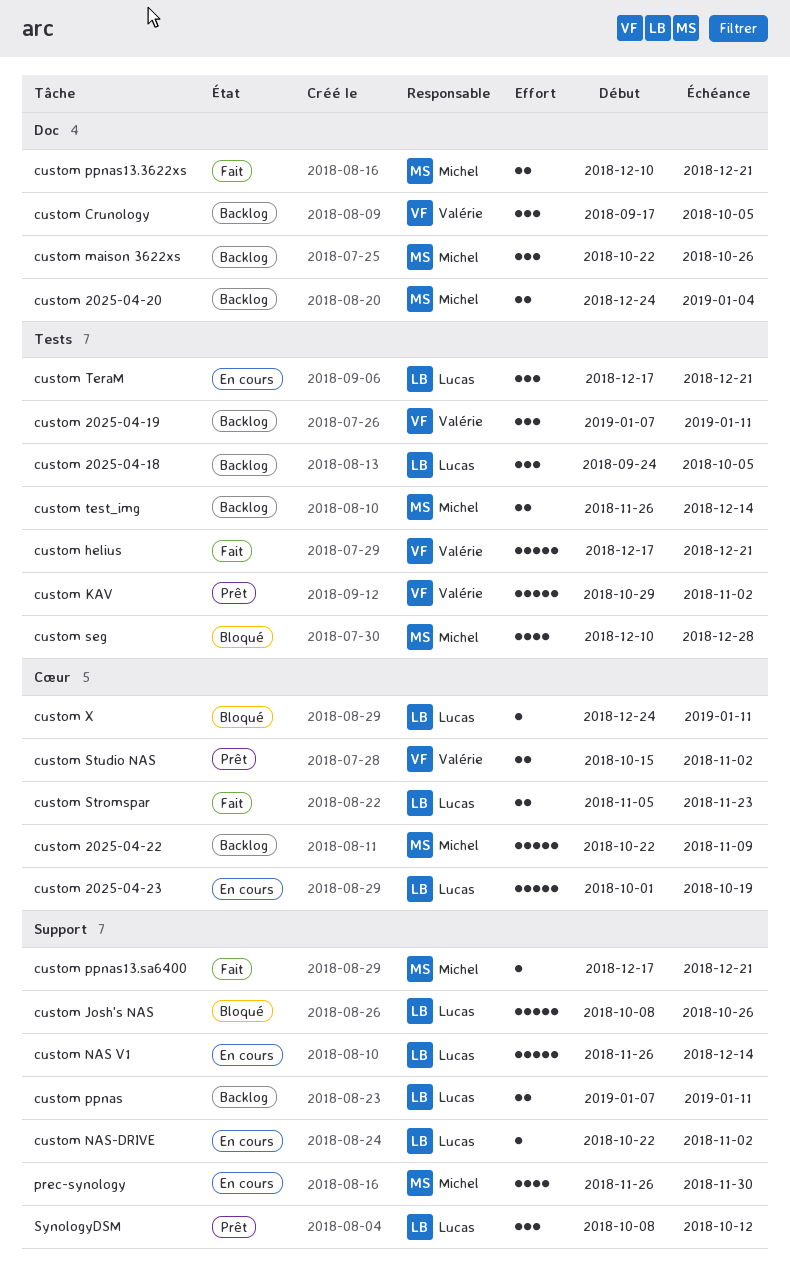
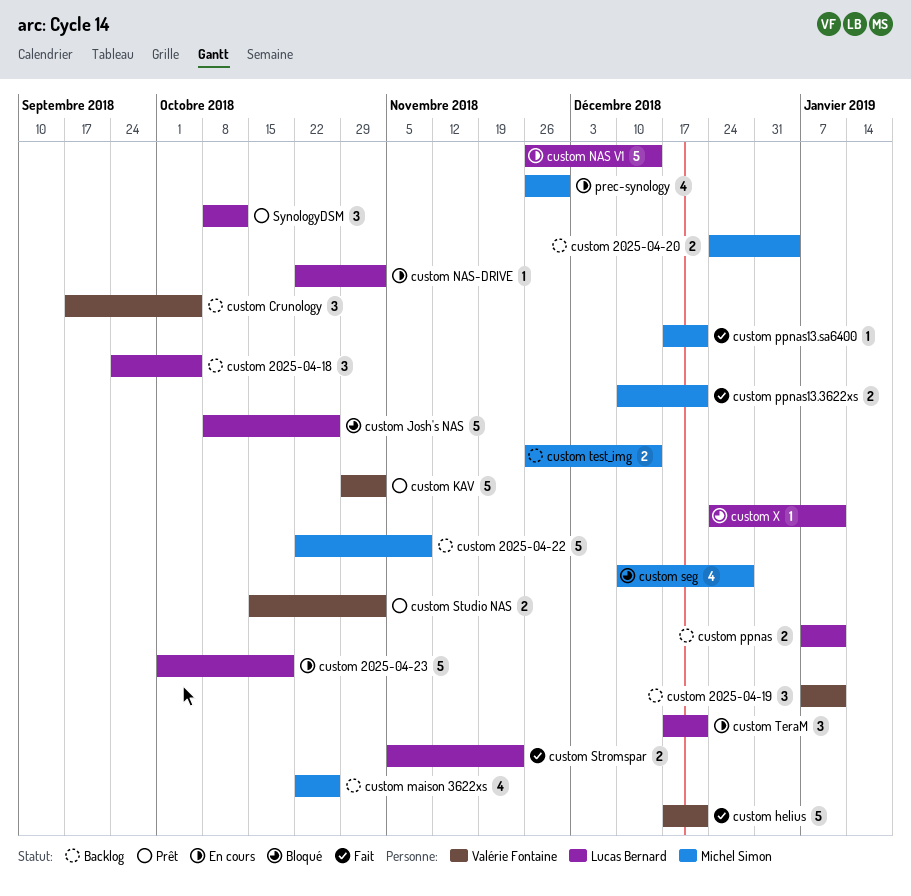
custom maison 3622xs, estimate: 3 -> 4

